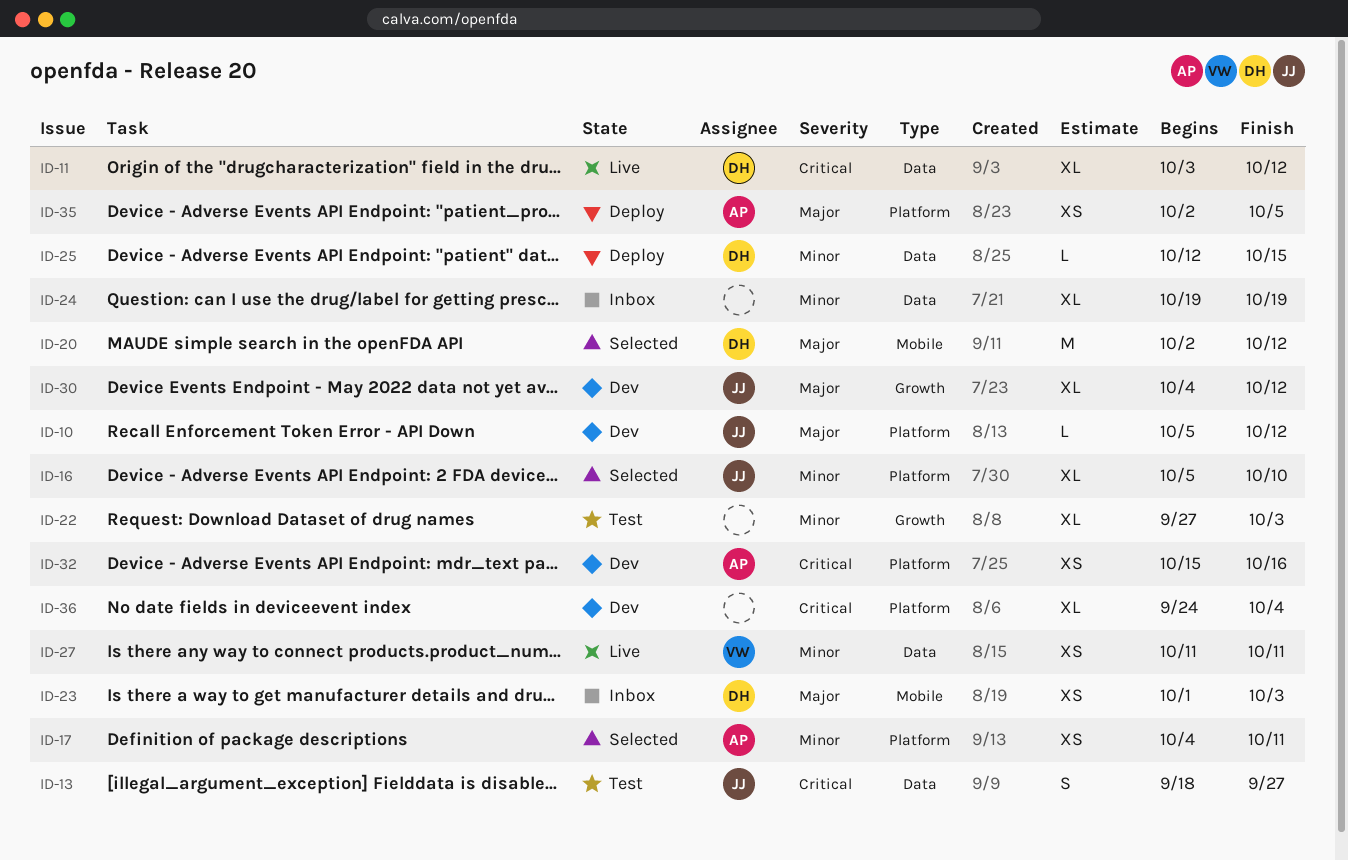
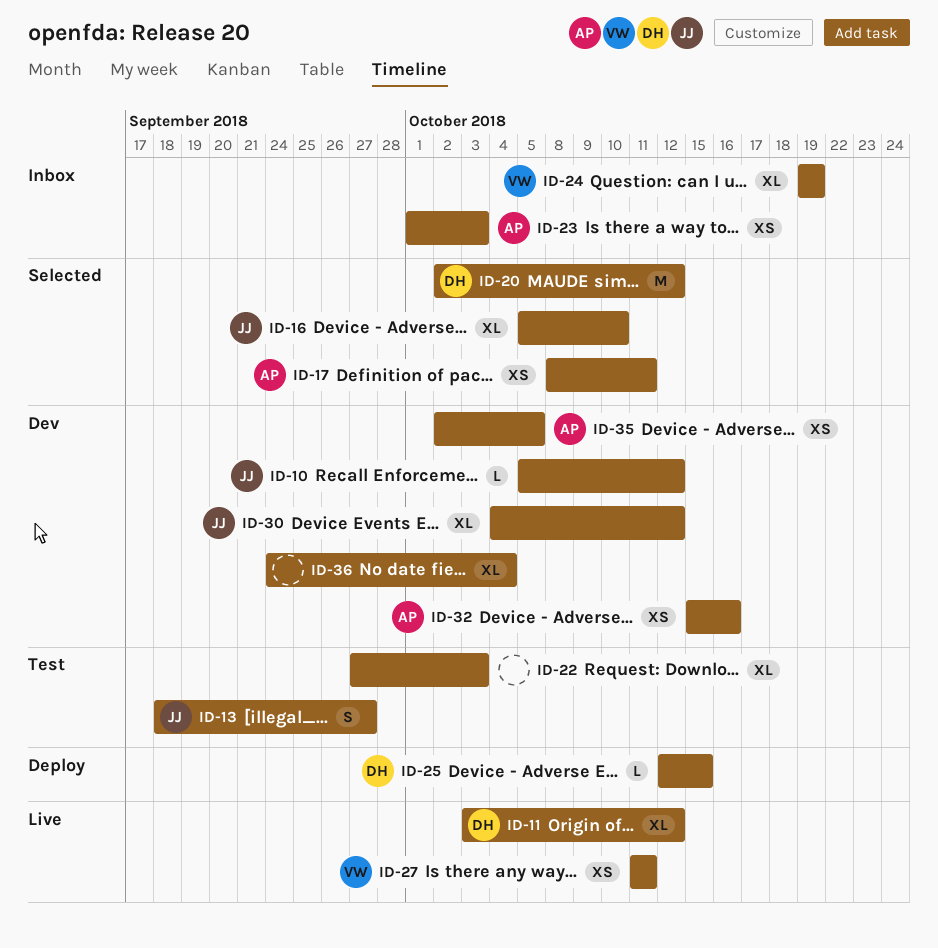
ID-17, start: Oct 4 -> Oct 8
ID-23, owner: DH -> AP
ID-24, owner: none -> VW
ID-35, status: Deploy -> Dev

